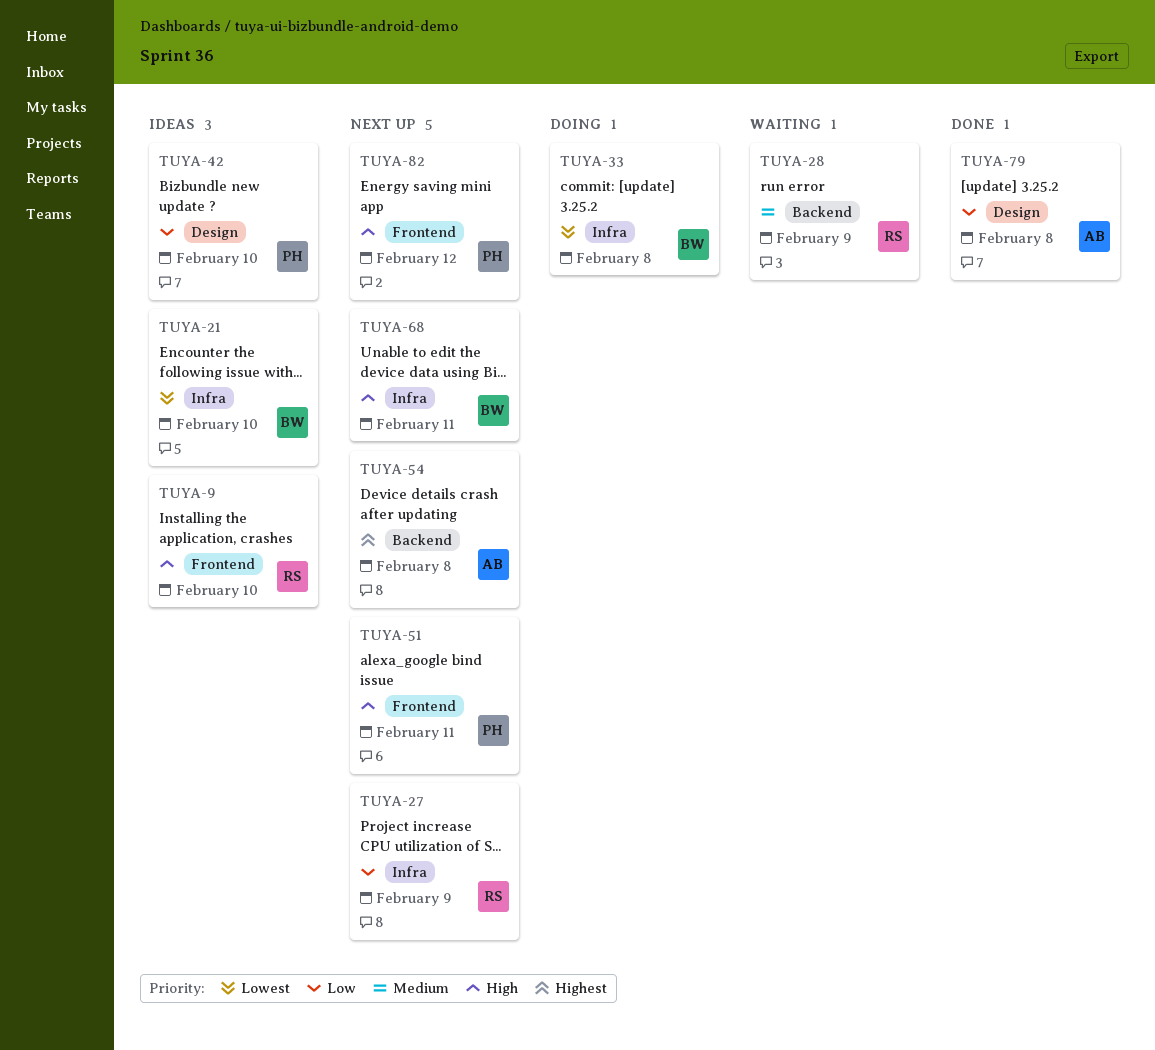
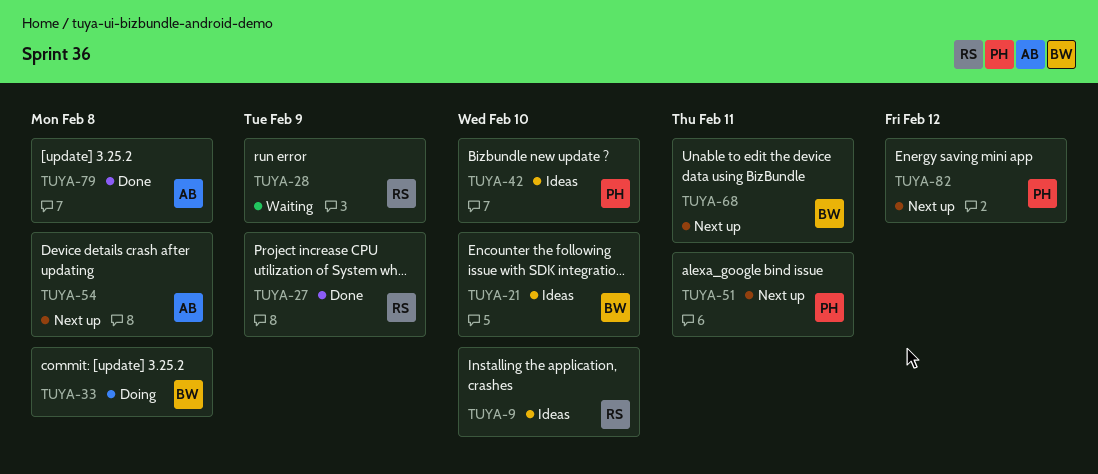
TUYA-27, status: Next up -> Done

